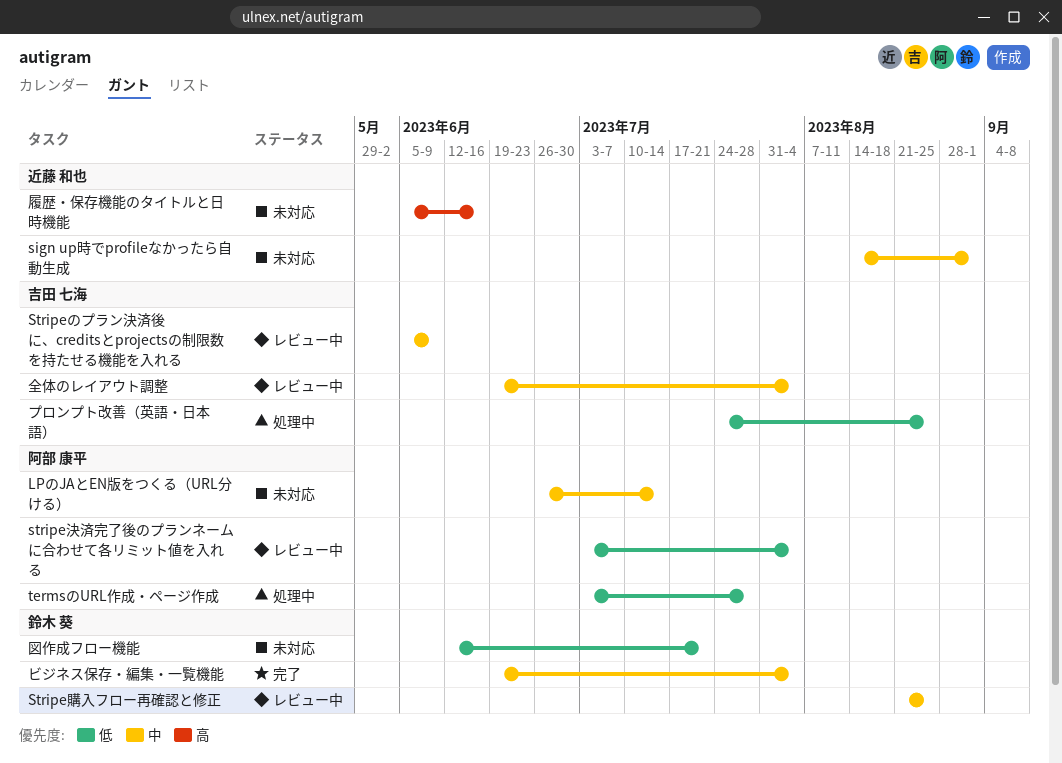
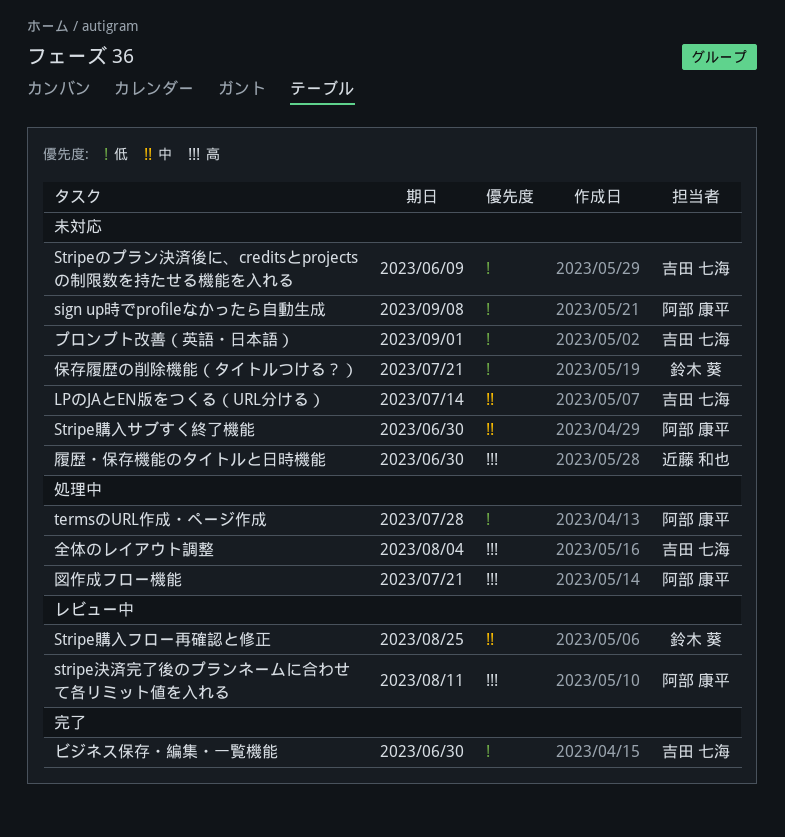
LPのJAとEN版をつくる（URL分ける）, owner: 阿部 康平 -> 吉田 七海
sign up時でprofileなかったら自動生成, owner: 近藤 和也 -> 阿部 康平
sign up時でprofileなかったら自動生成, priority: 中 -> 低
sign up時でprofileなかったら自動生成, due: Sep 1 -> Sep 8
Stripeのプラン決済後に、creditsとprojectsの制限数を持たせる機能を入れる, status: レビュー中 -> 未対応
Stripeのプラン決済後に、creditsとprojectsの制限数を持たせる機能を入れる, priority: 中 -> 低
stripe決済完了後のプランネームに合わせて各リミット値を入れる, priority: 低 -> 高
stripe決済完了後のプランネームに合わせて各リミット値を入れる, due: Aug 4 -> Aug 11
Stripe購入サブすく終了機能: none -> present
ビジネス保存・編集・一覧機能, owner: 鈴木 葵 -> 吉田 七海
ビジネス保存・編集・一覧機能, priority: 中 -> 低
ビジネス保存・編集・一覧機能, due: Aug 4 -> Jun 30
プロンプト改善（英語・日本語）, status: 処理中 -> 未対応
プロンプト改善（英語・日本語）, due: Aug 25 -> Sep 1
保存履歴の削除機能（タイトルつける？）: none -> present
全体のレイアウト調整, status: レビュー中 -> 処理中
全体のレイアウト調整, priority: 中 -> 高
図作成フロー機能, status: 未対応 -> 処理中
図作成フロー機能, owner: 鈴木 葵 -> 阿部 康平
図作成フロー機能, priority: 低 -> 高
履歴・保存機能のタイトルと日時機能, due: Jun 16 -> Jun 30

